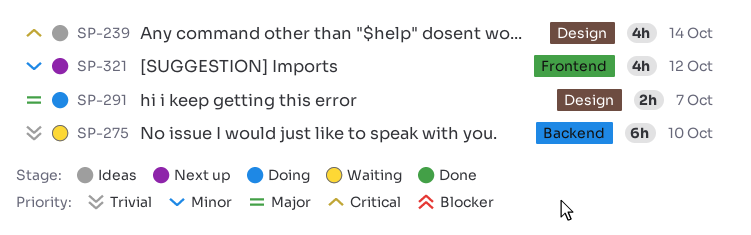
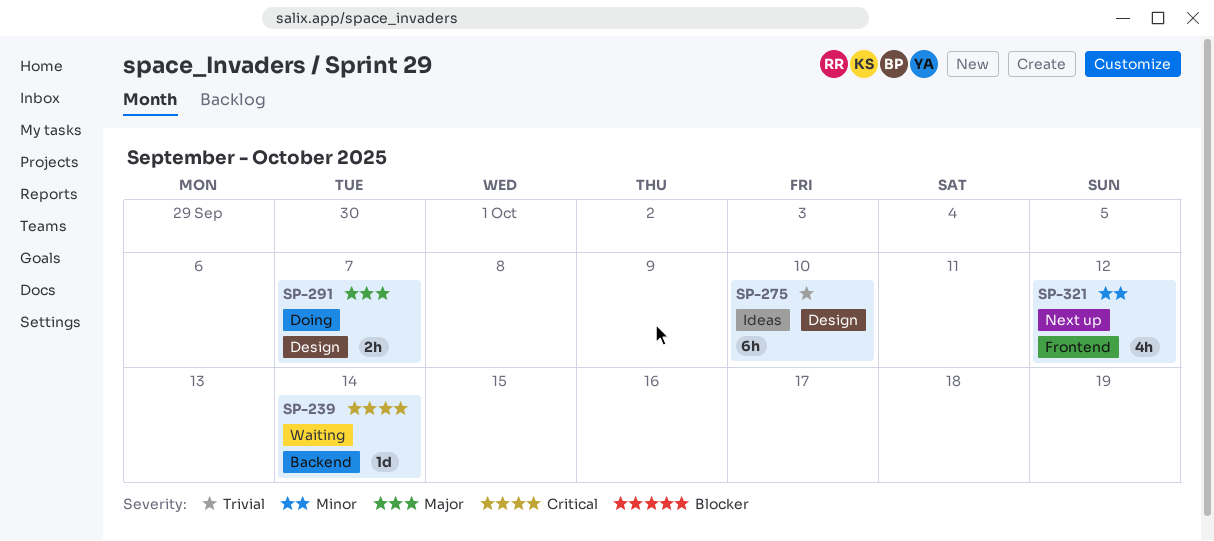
SP-239, status: Ideas -> Waiting
SP-239, label: Design -> Backend
SP-239, estimate: 4h -> 1d
SP-275, status: Waiting -> Ideas
SP-275, label: Backend -> Design

